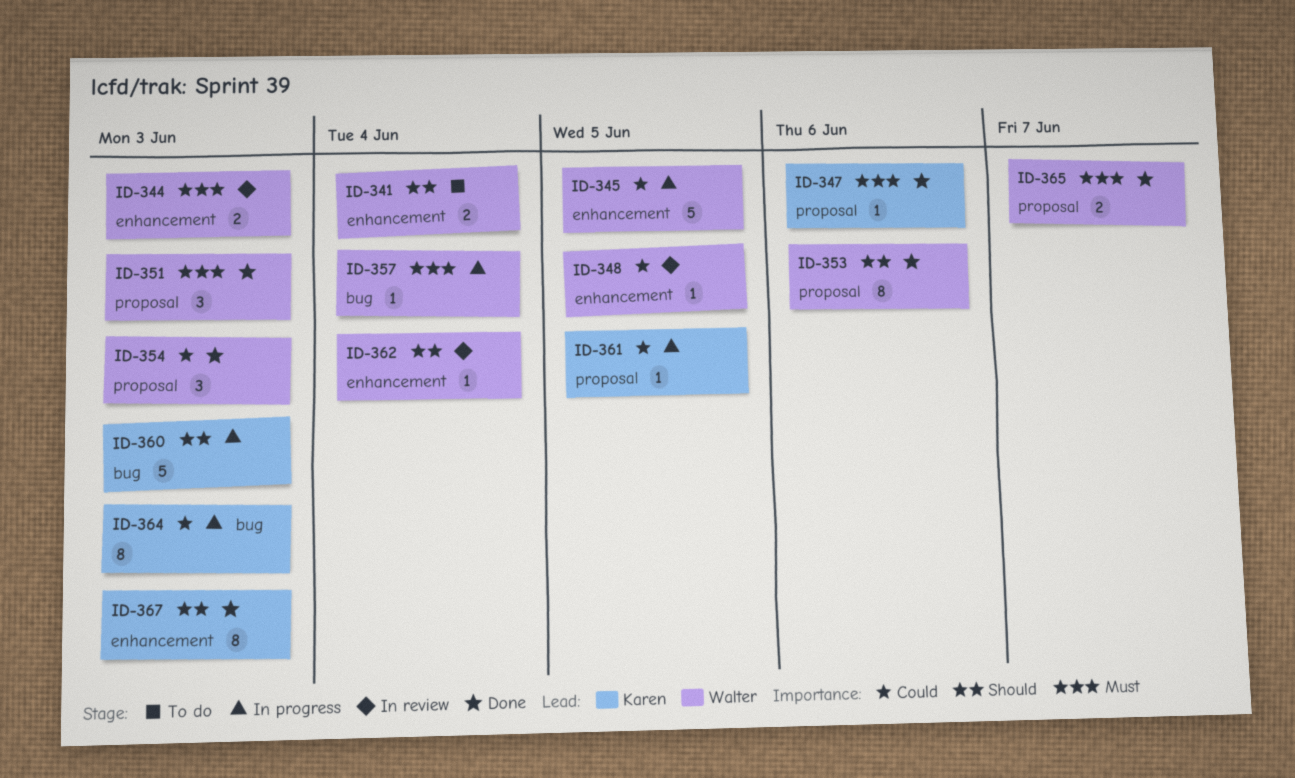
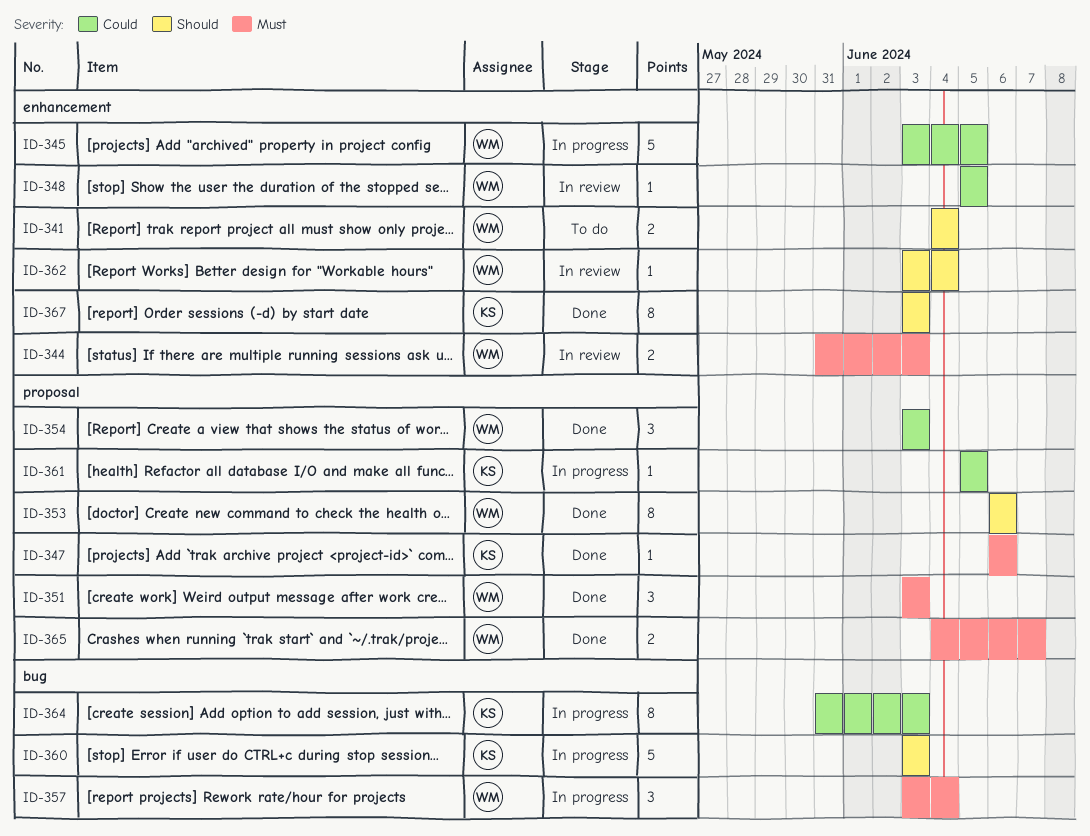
ID-357, estimate: 1 -> 3

